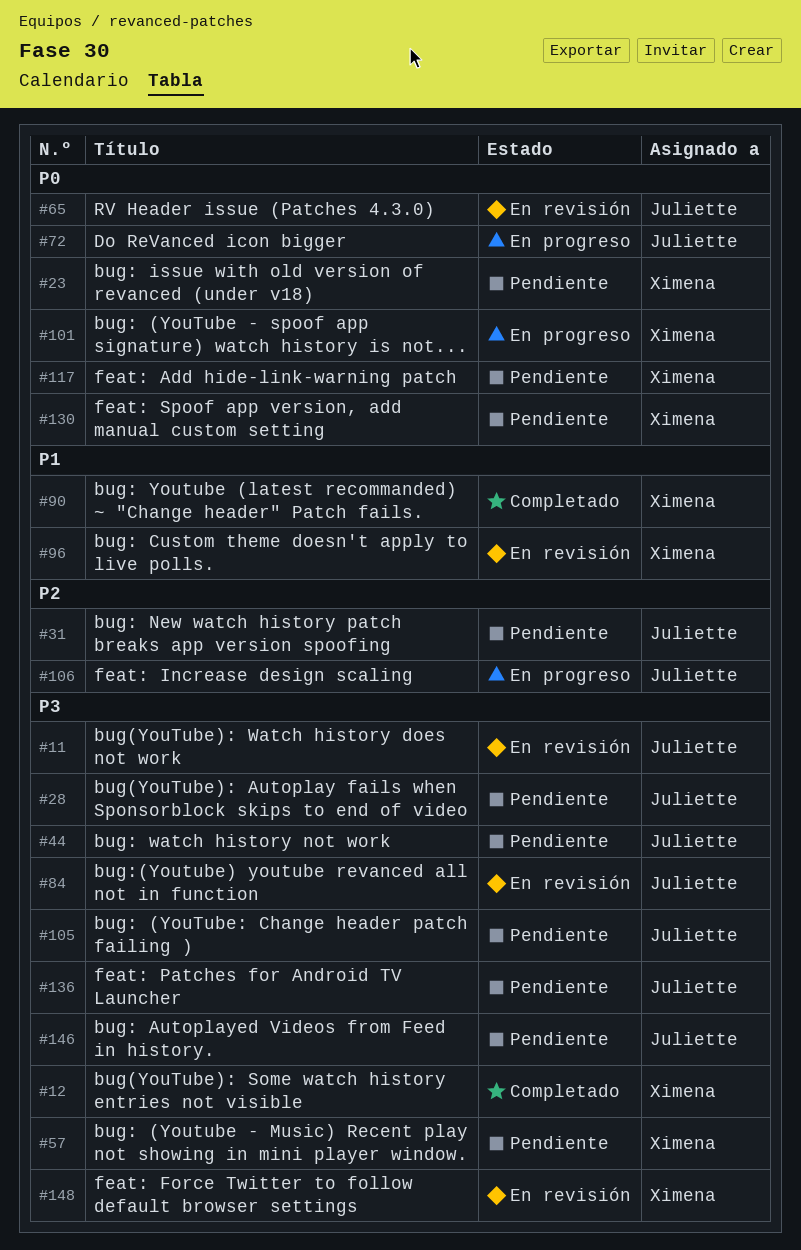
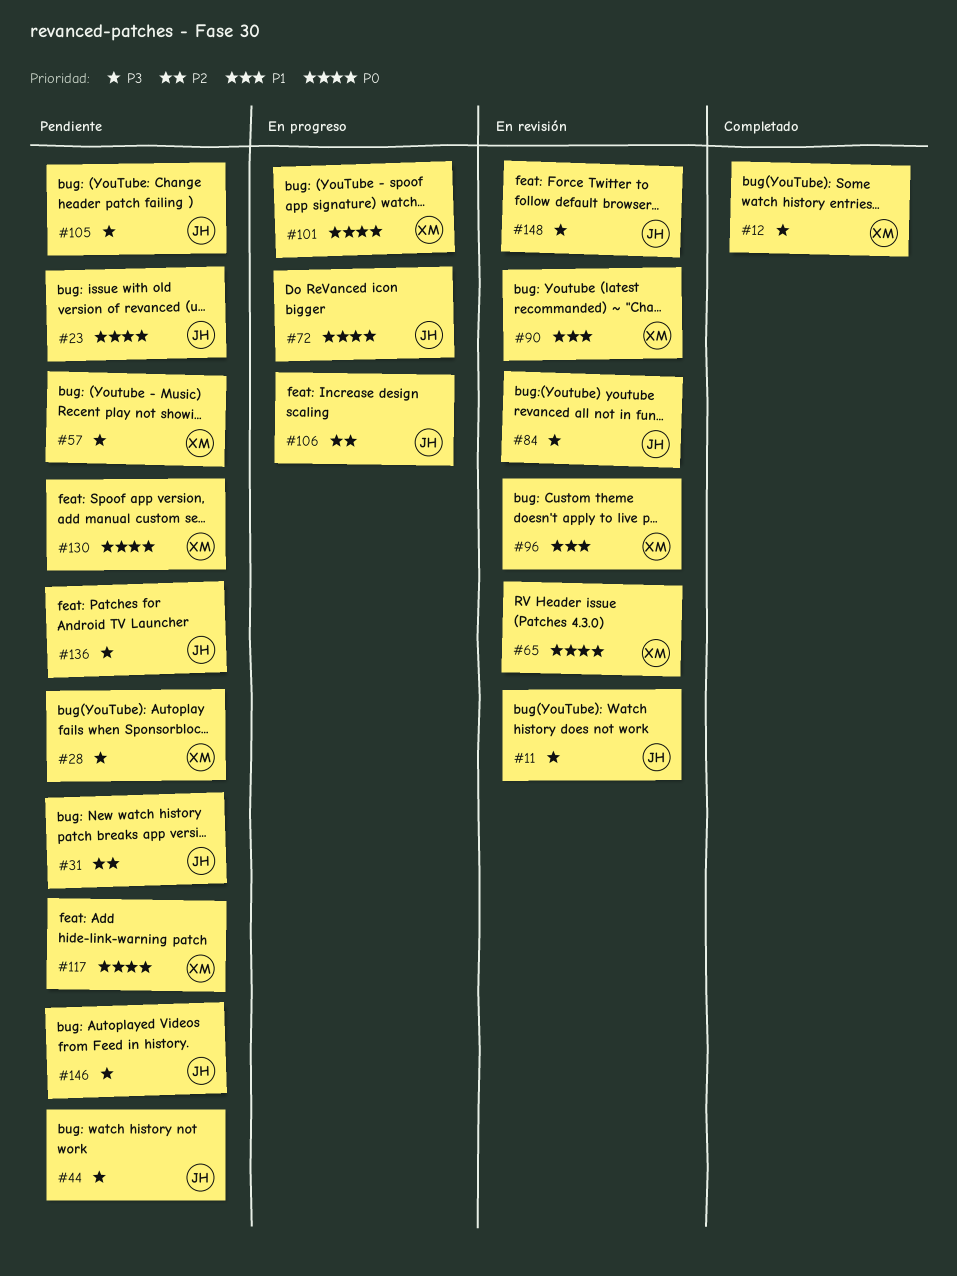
#23, owner: Ximena -> Juliette
#28, owner: Juliette -> Ximena
#65, owner: Juliette -> Ximena
#90, status: Completado -> En revisión
#148, owner: Ximena -> Juliette

